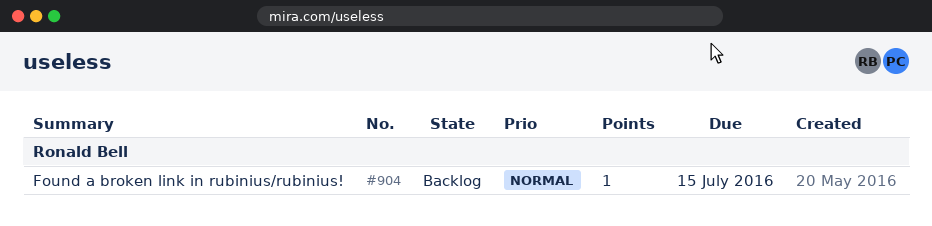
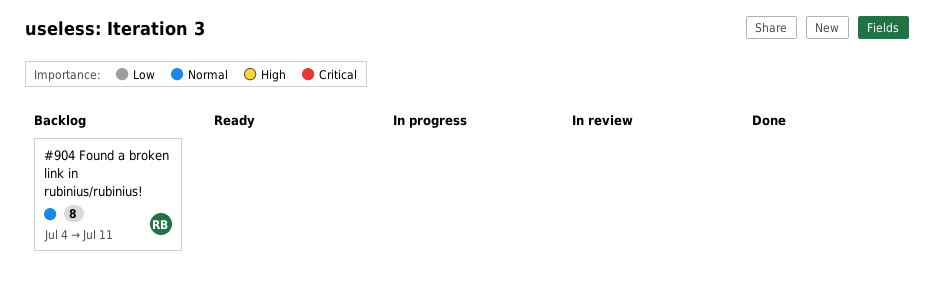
#904, estimate: 1 -> 8
#904, due: Jul 15 -> Jul 11

